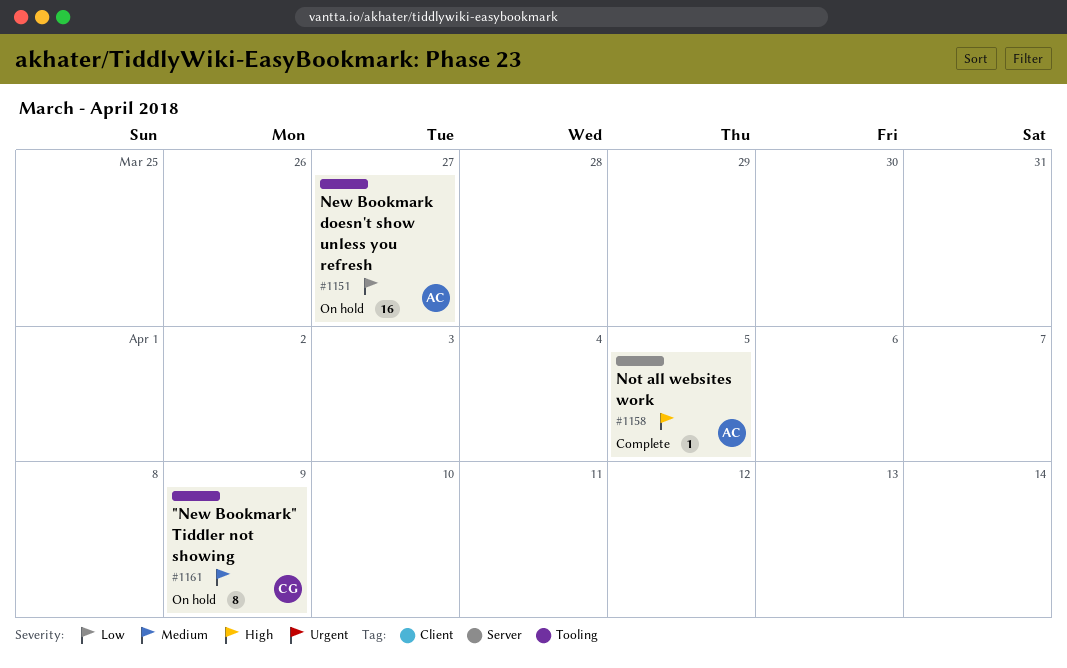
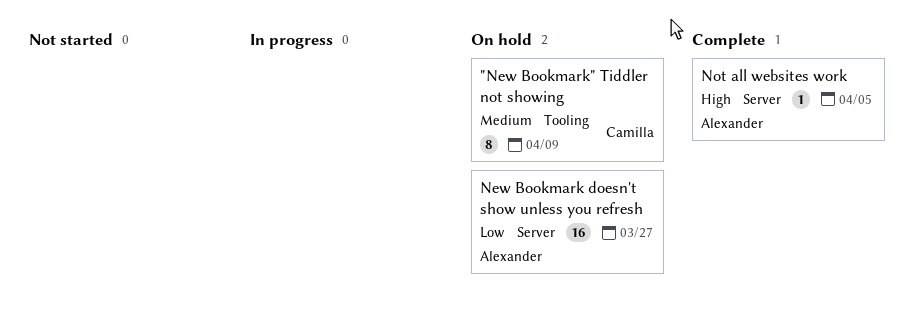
New Bookmark doesn't show unless you refresh, label: Tooling -> Server

